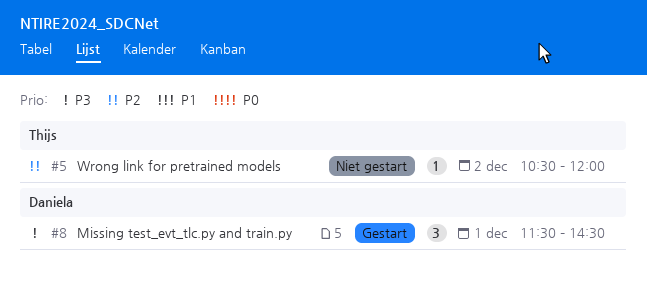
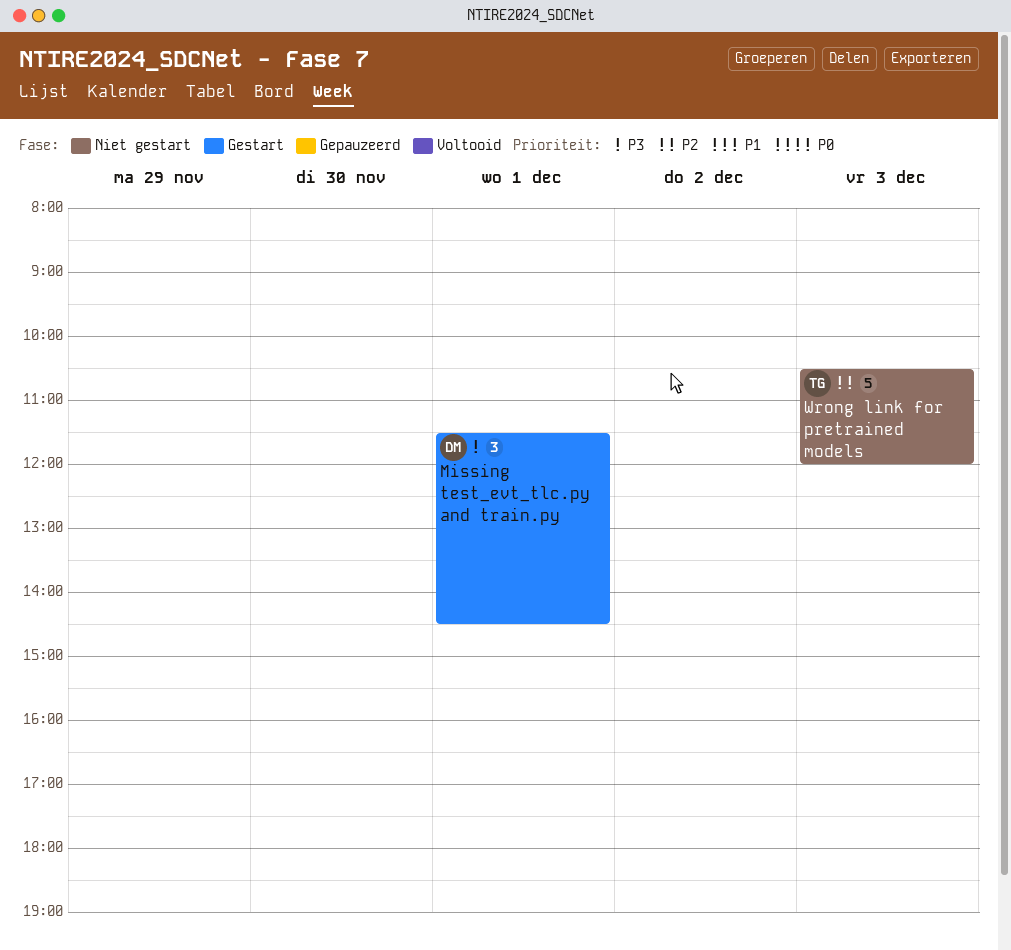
Wrong link for pretrained models, estimate: 1 -> 5
Wrong link for pretrained models, day: Dec 2 -> Dec 3

